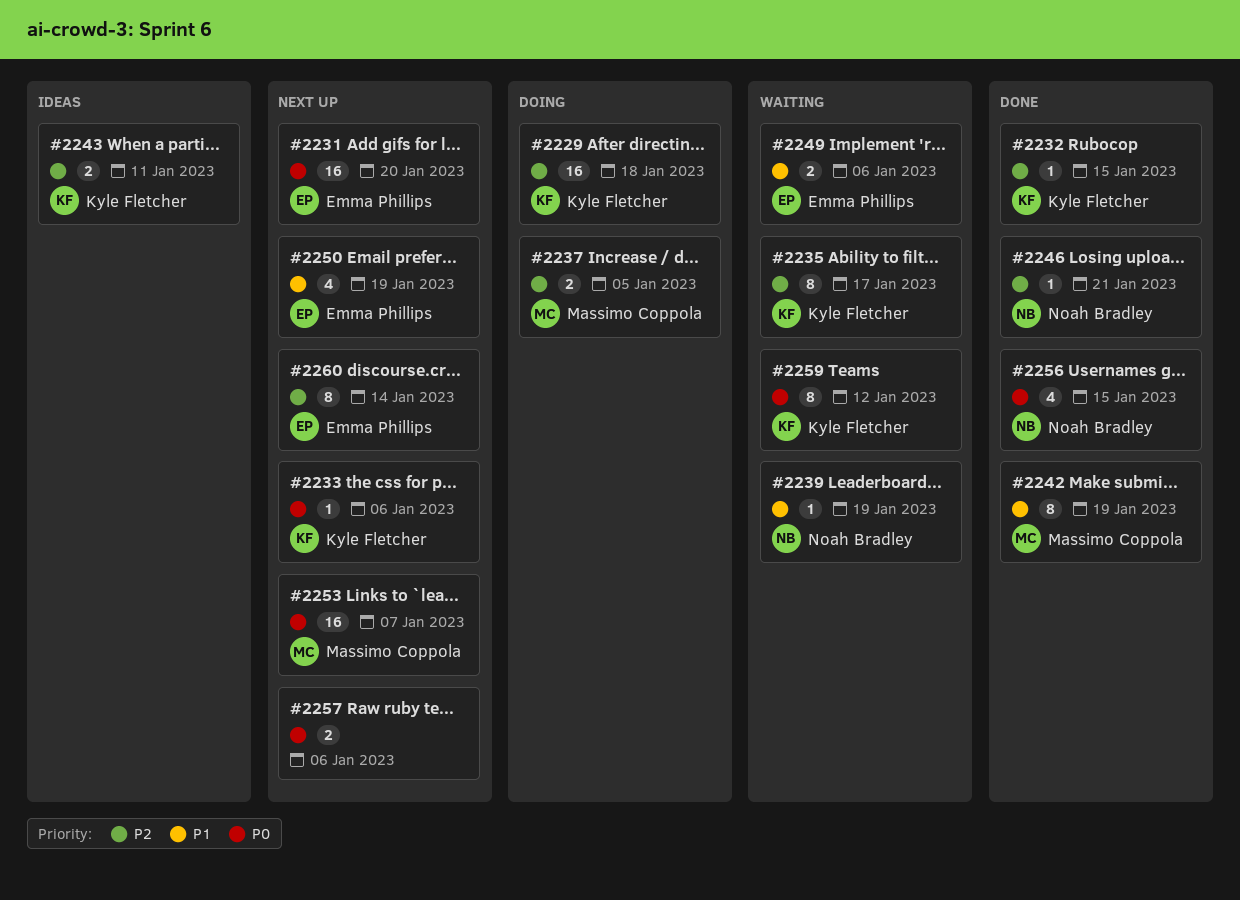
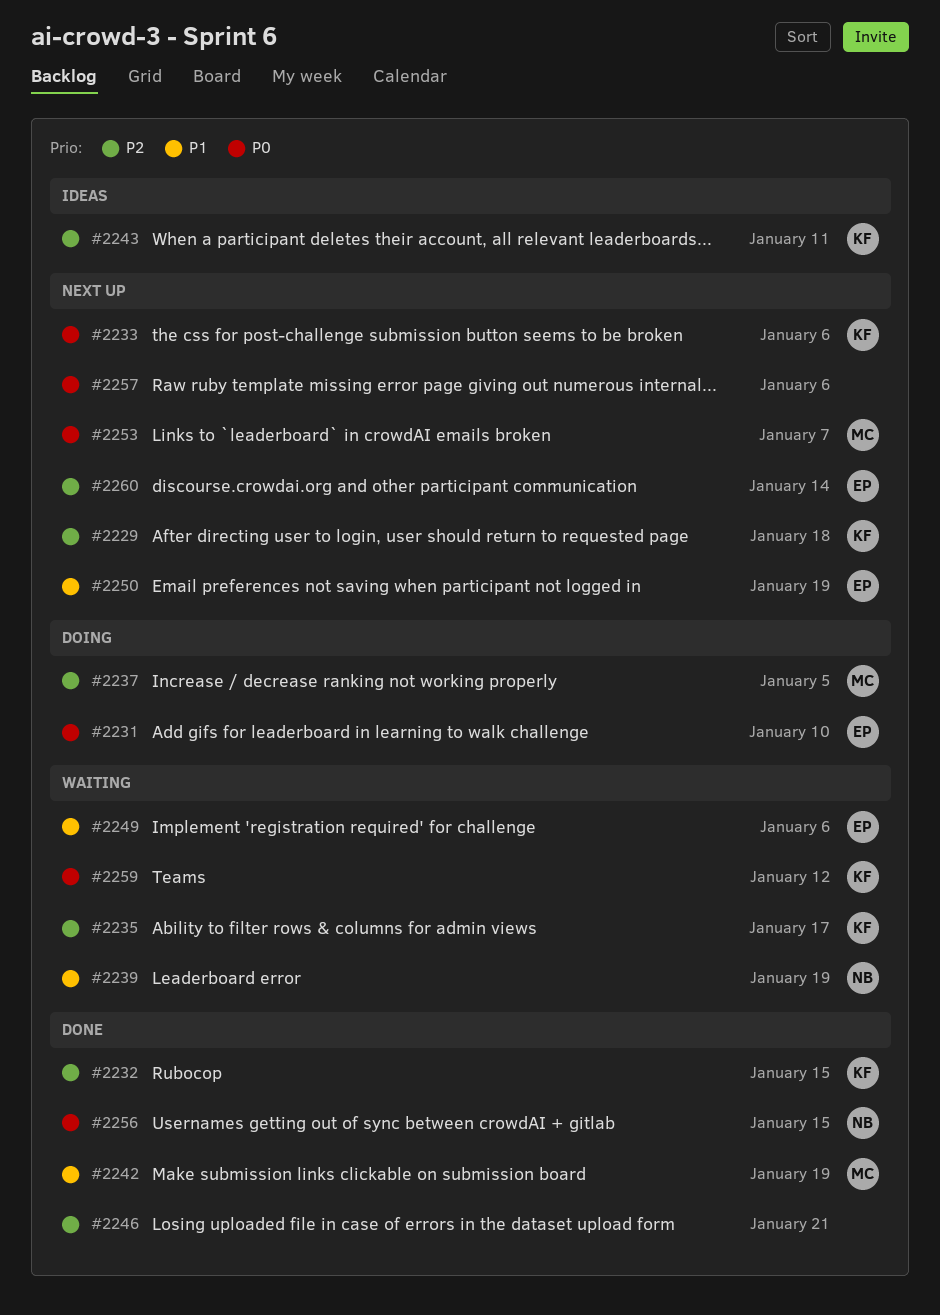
#2229, status: Doing -> Next up
#2231, status: Next up -> Doing
#2231, due: Jan 20 -> Jan 10
#2246, owner: Noah Bradley -> none

